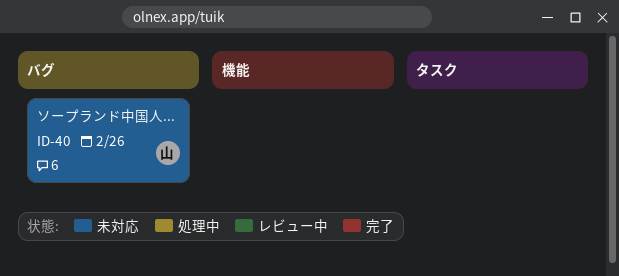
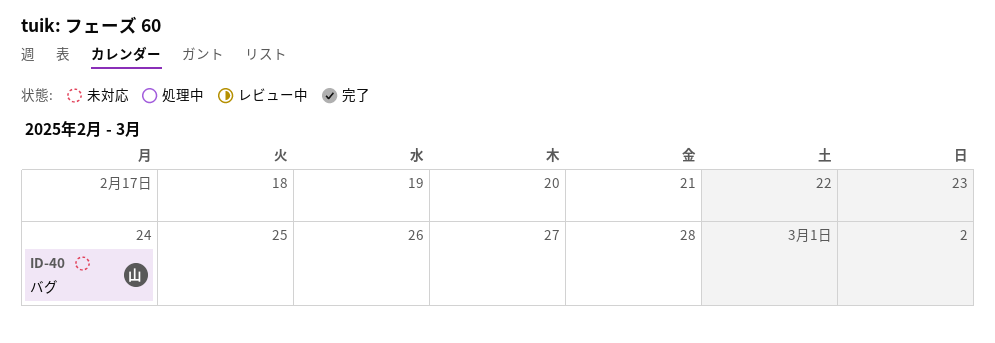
ID-40, due: Feb 26 -> Feb 24

